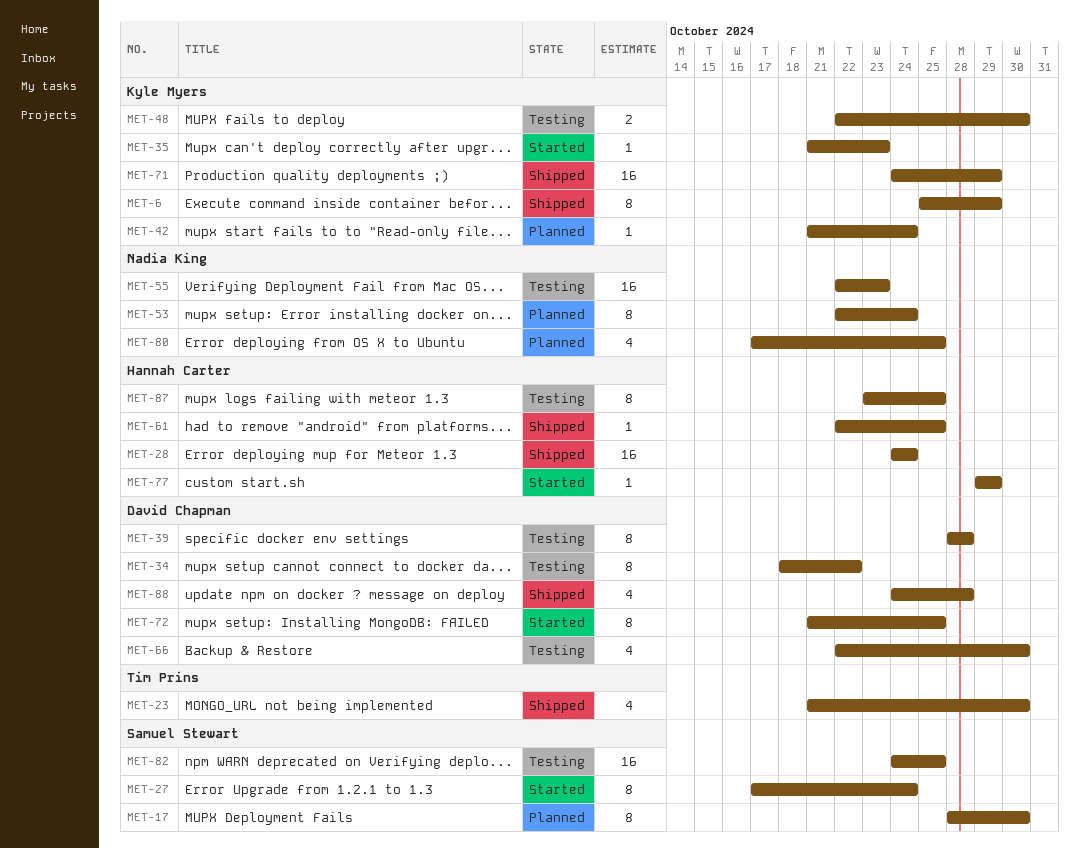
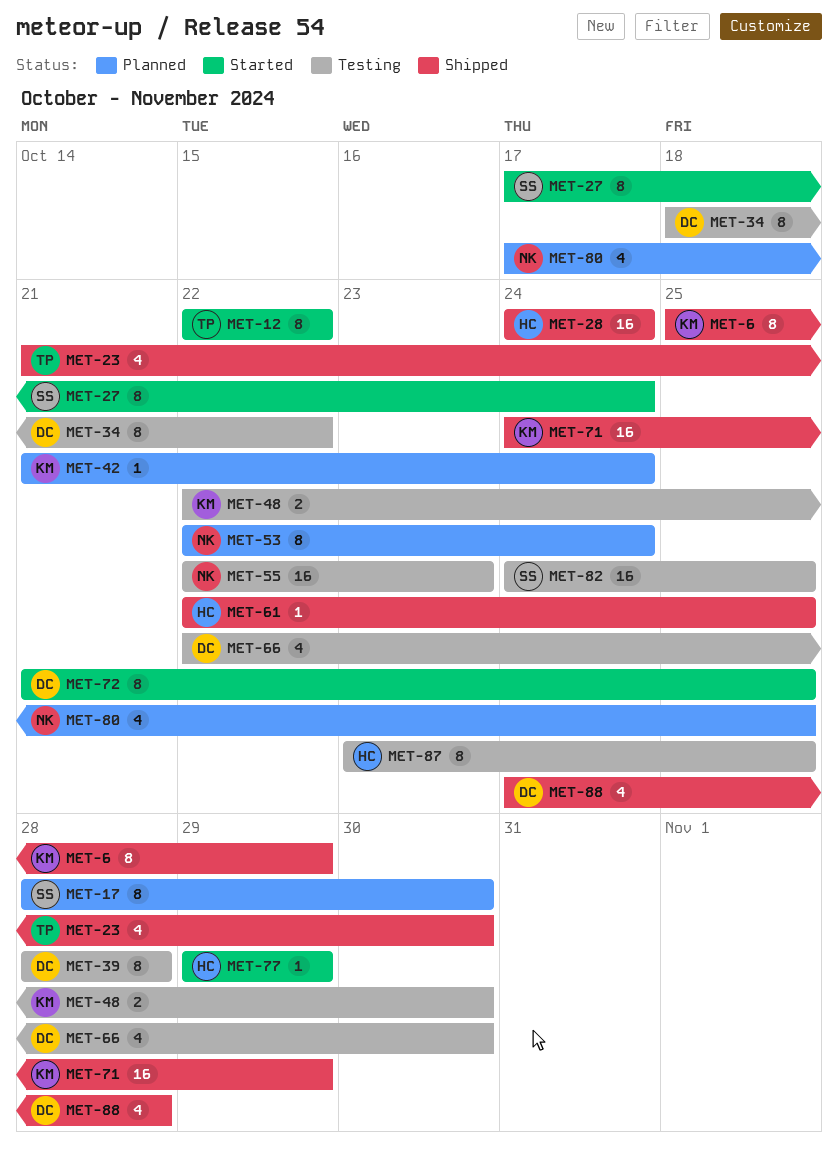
MET-12: none -> present
MET-35: present -> none

